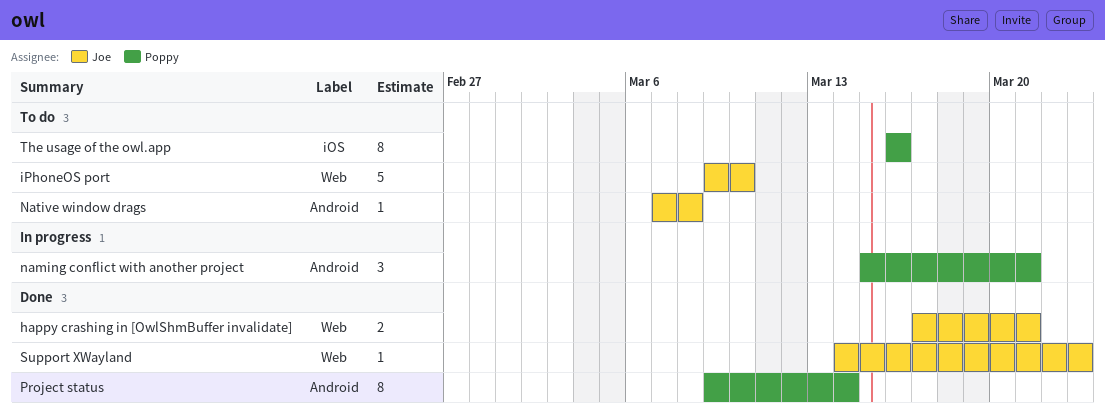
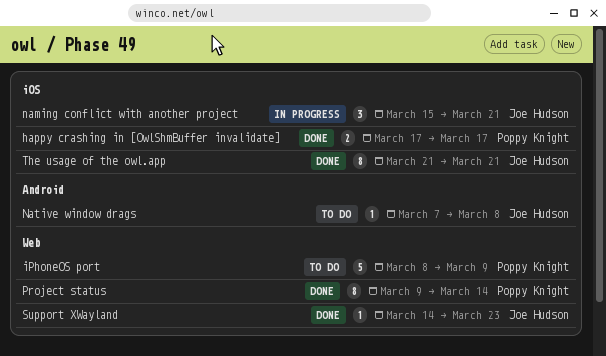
happy crashing in [OwlShmBuffer invalidate], owner: Joe Hudson -> Poppy Knight
happy crashing in [OwlShmBuffer invalidate], label: Web -> iOS
happy crashing in [OwlShmBuffer invalidate], due: Mar 21 -> Mar 17
iPhoneOS port, owner: Joe Hudson -> Poppy Knight
iPhoneOS port, start: Mar 9 -> Mar 8
iPhoneOS port, due: Mar 10 -> Mar 9
naming conflict with another project, owner: Poppy Knight -> Joe Hudson
naming conflict with another project, label: Android -> iOS
Project status, label: Android -> Web
The usage of the owl.app, status: To do -> Done
The usage of the owl.app, owner: Poppy Knight -> Joe Hudson
The usage of the owl.app, start: Mar 16 -> Mar 21
The usage of the owl.app, due: Mar 16 -> Mar 21

